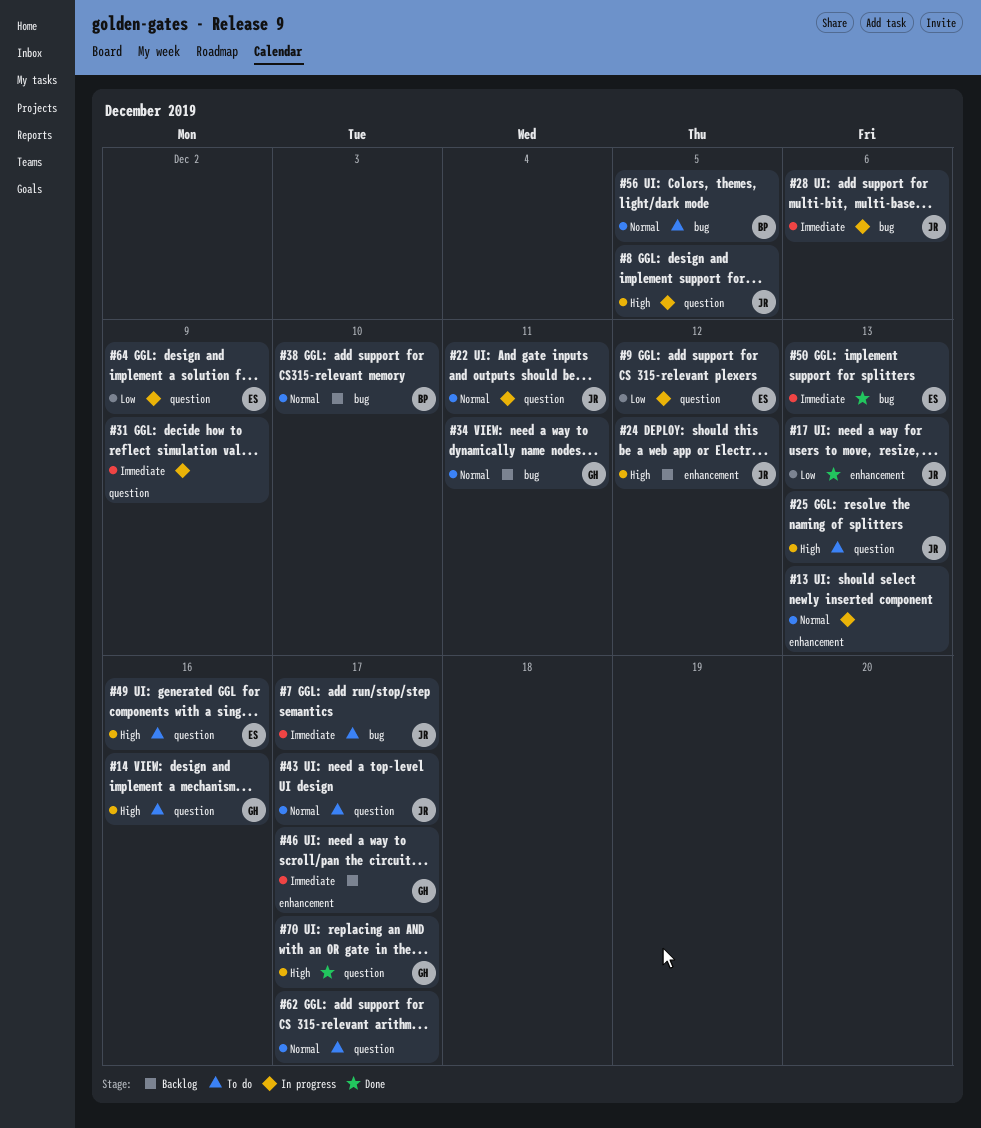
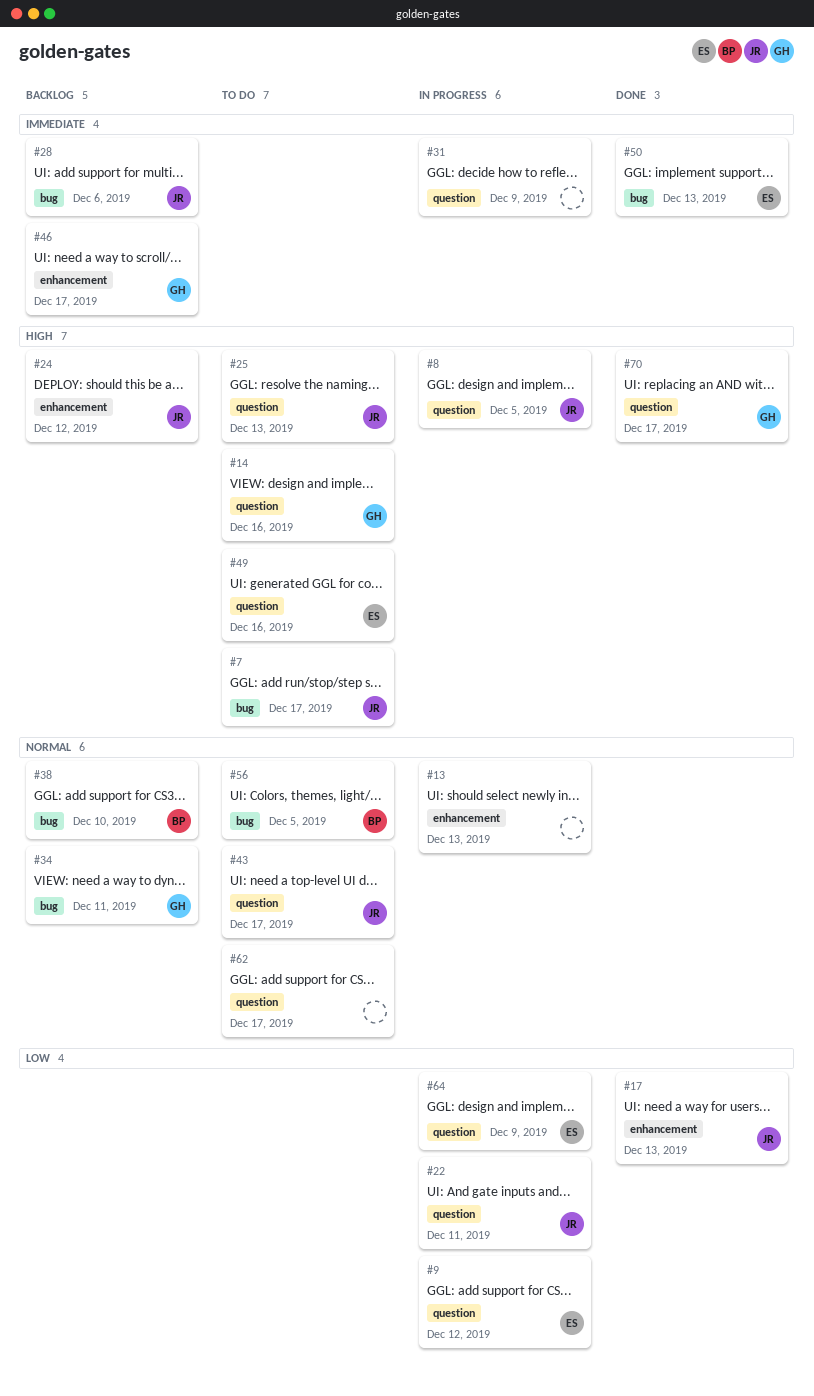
#7, priority: Immediate -> High
#22, priority: Normal -> Low
#28, status: In progress -> Backlog

